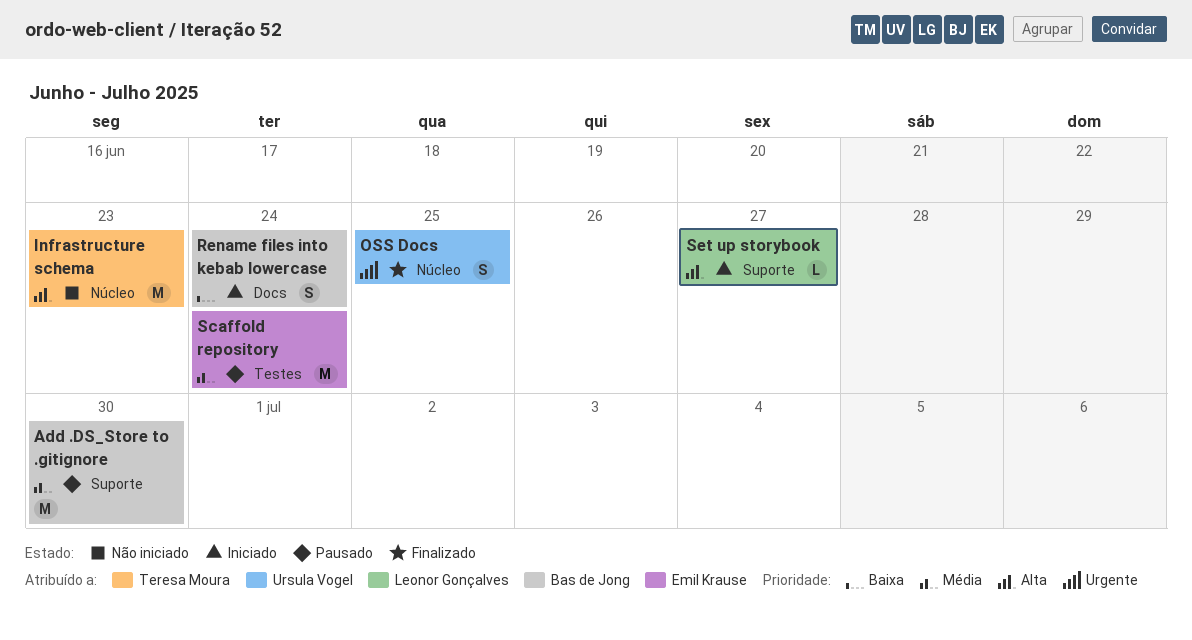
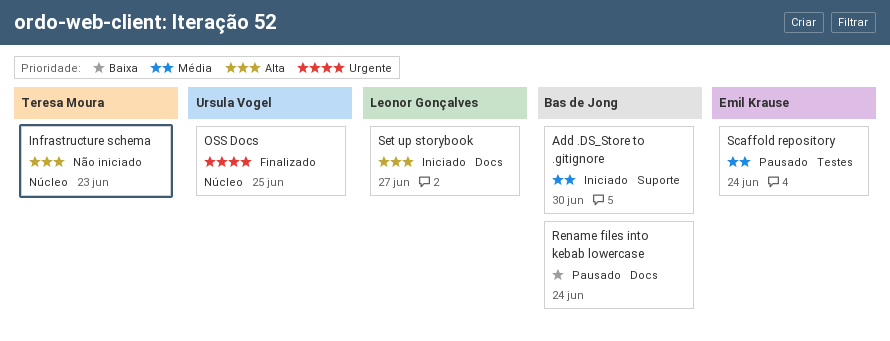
Add .DS_Store to .gitignore, status: Pausado -> Iniciado
Rename files into kebab lowercase, status: Iniciado -> Pausado
Set up storybook, label: Suporte -> Docs

